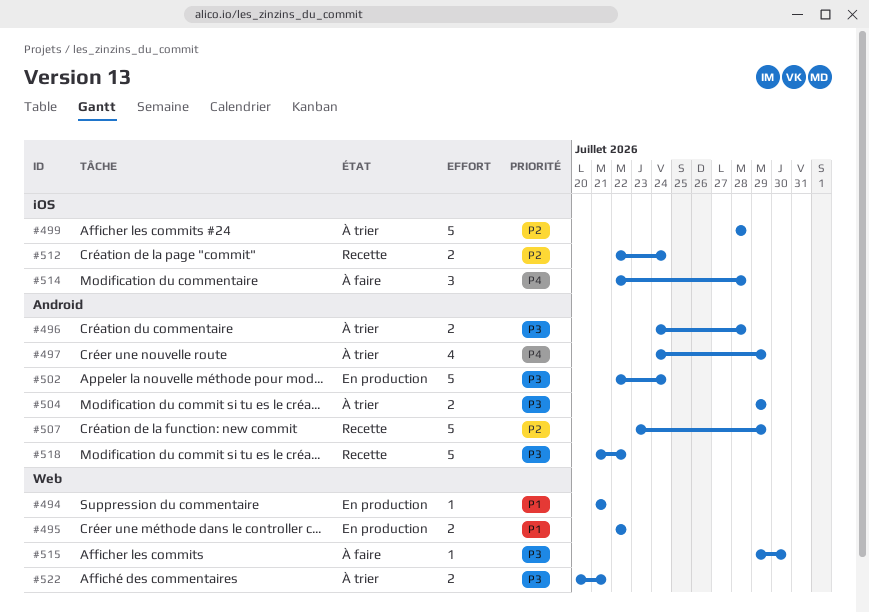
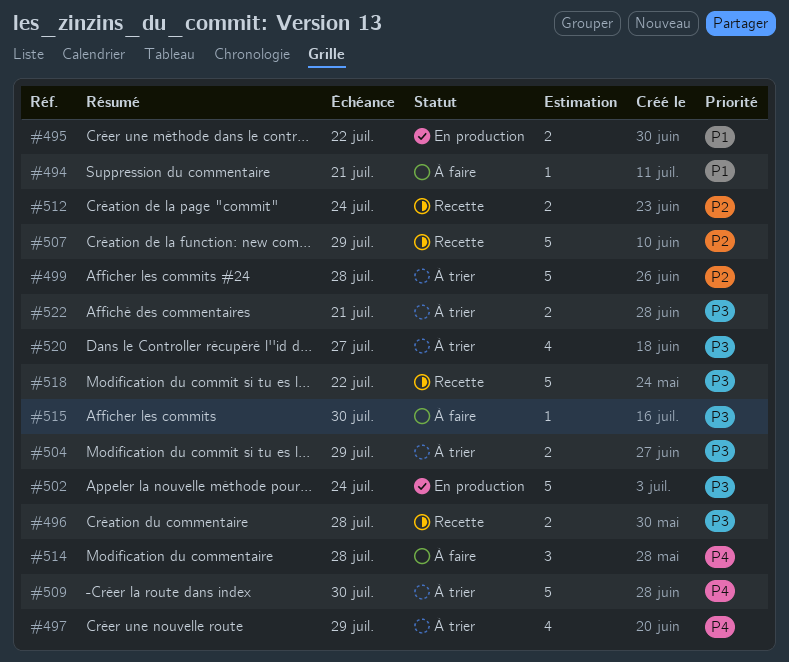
#494, status: En production -> À faire
#496, status: À trier -> Recette
#509: none -> present
#520: none -> present

